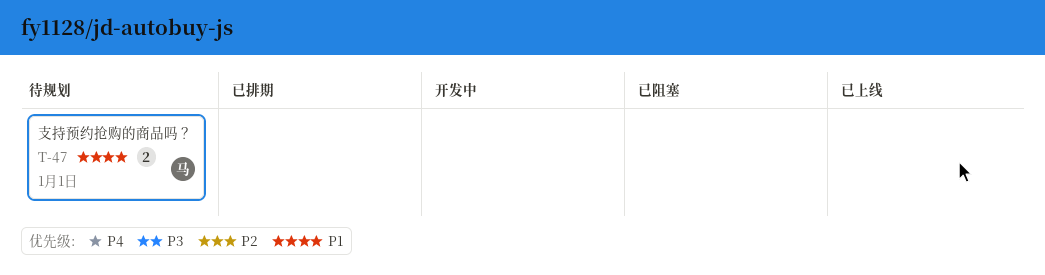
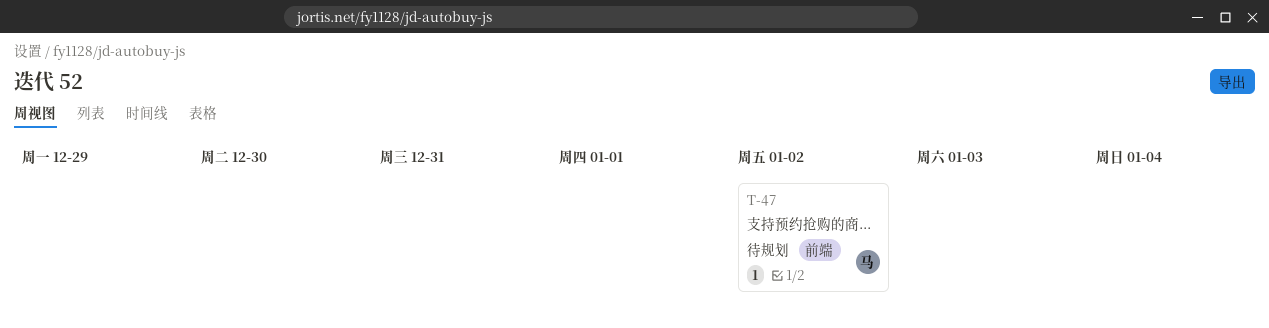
T-47, estimate: 2 -> 1
T-47, due: Jan 1 -> Jan 2

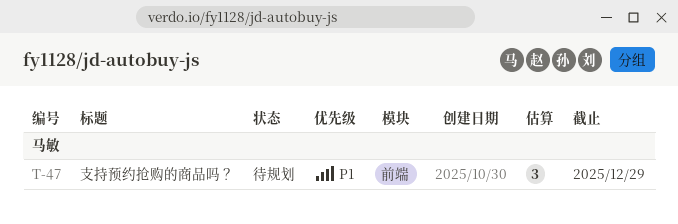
T-47, estimate: 1 -> 3
T-47, due: Jan 2 -> Dec 29

